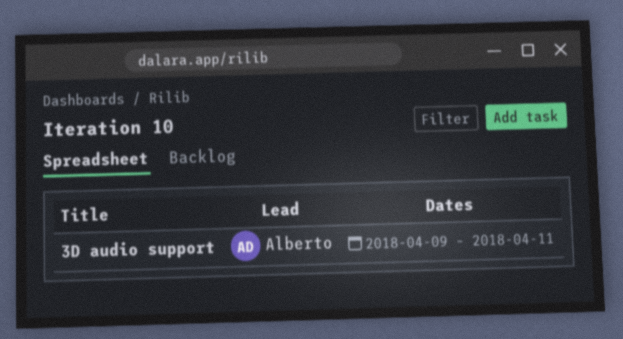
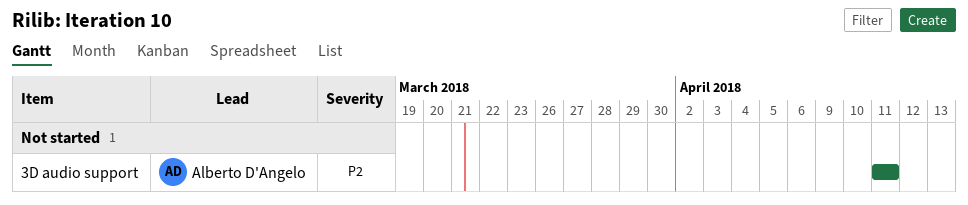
3D audio support, start: Apr 9 -> Apr 11

